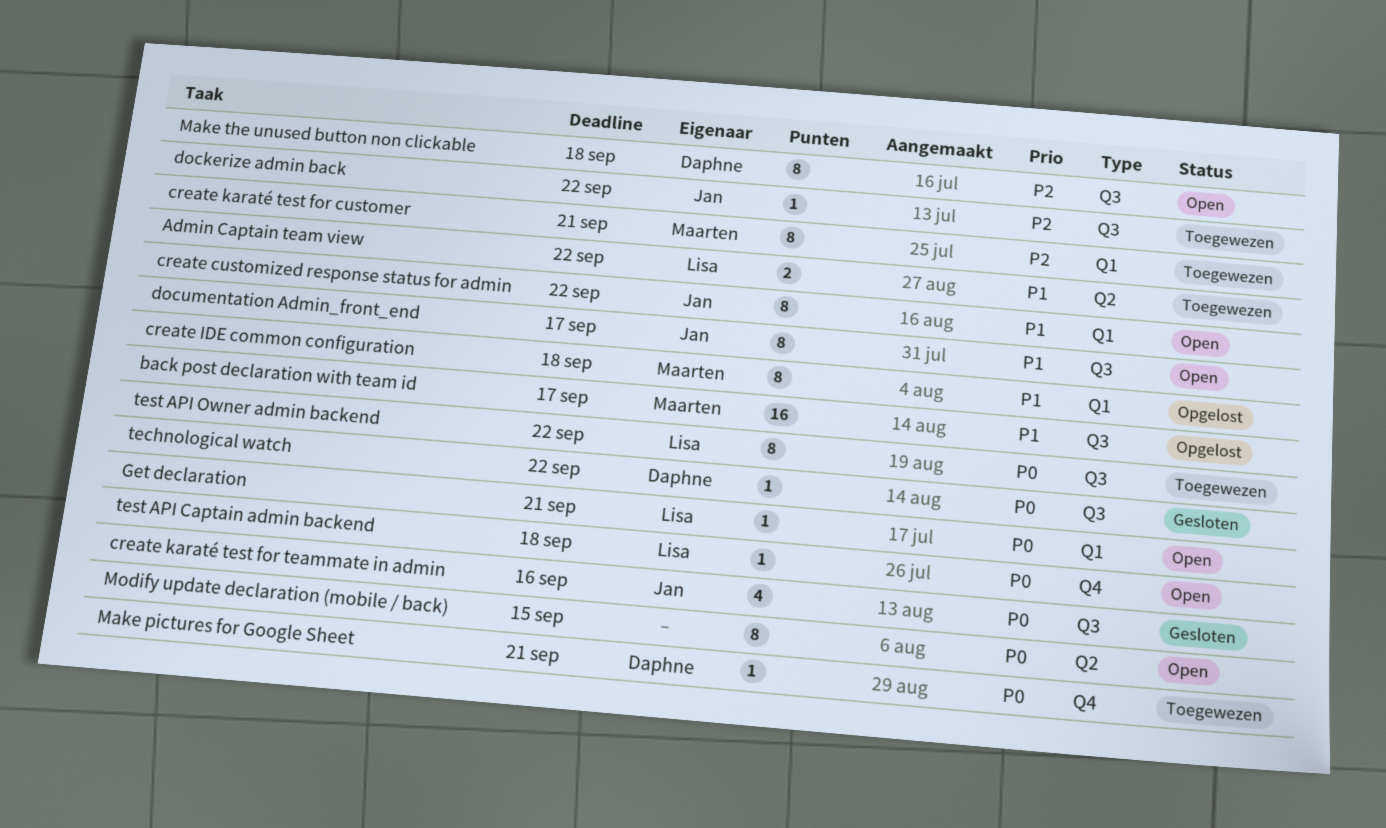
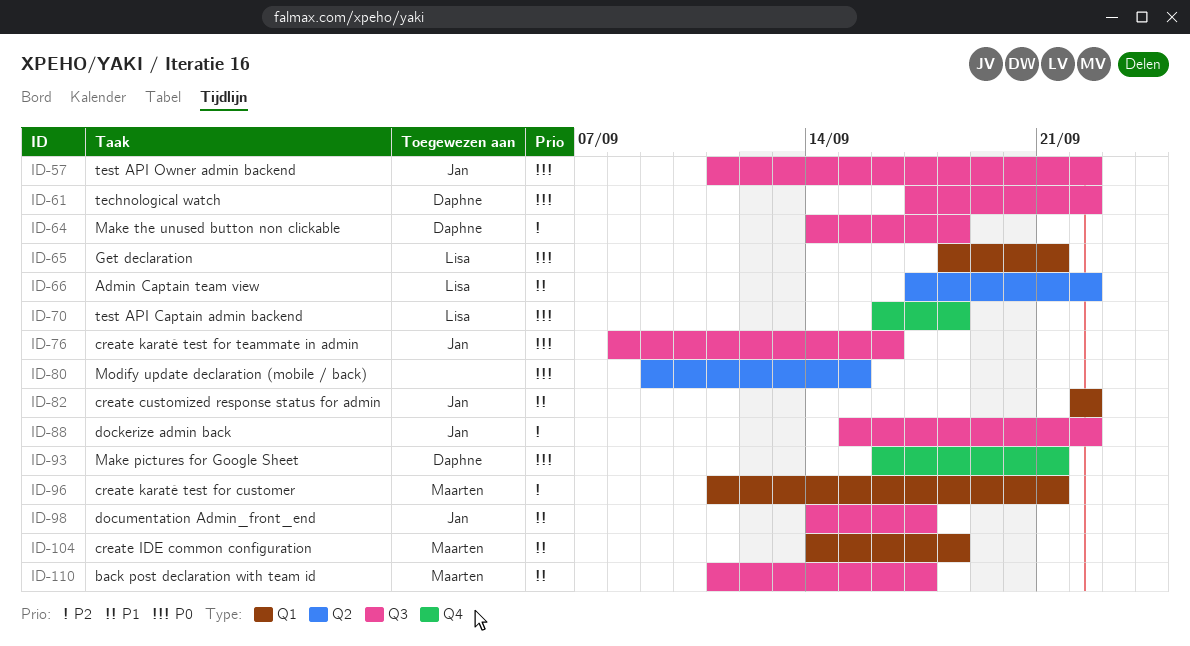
test API Owner admin backend, owner: Lisa -> Jan

